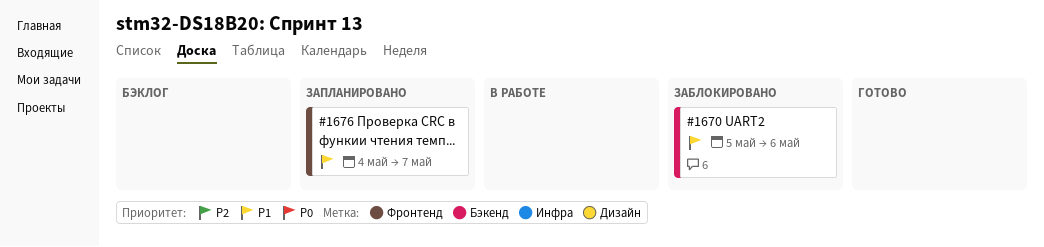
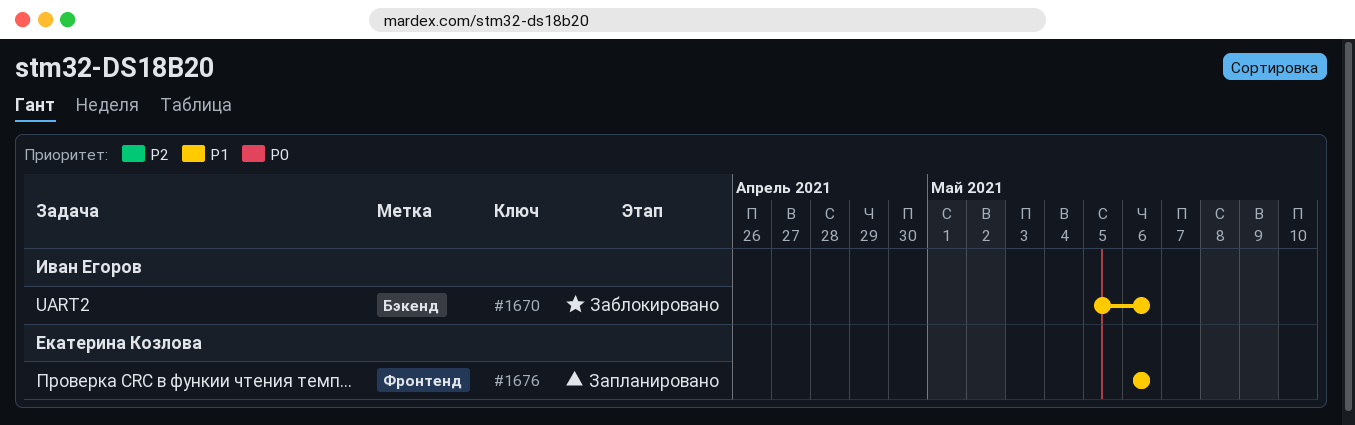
#1676, start: May 4 -> May 6
#1676, due: May 7 -> May 6

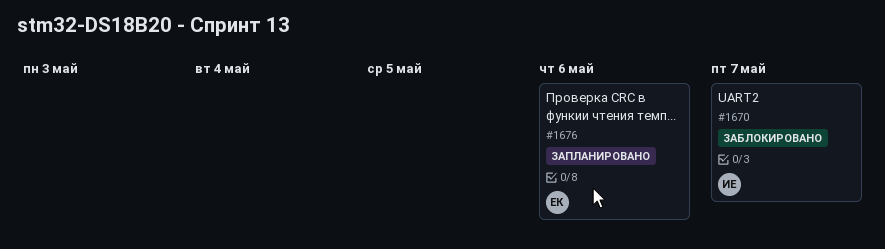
#1670, due: May 6 -> May 7

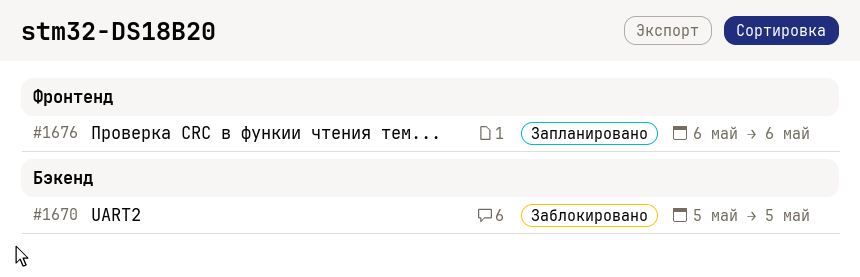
#1670, due: May 7 -> May 5

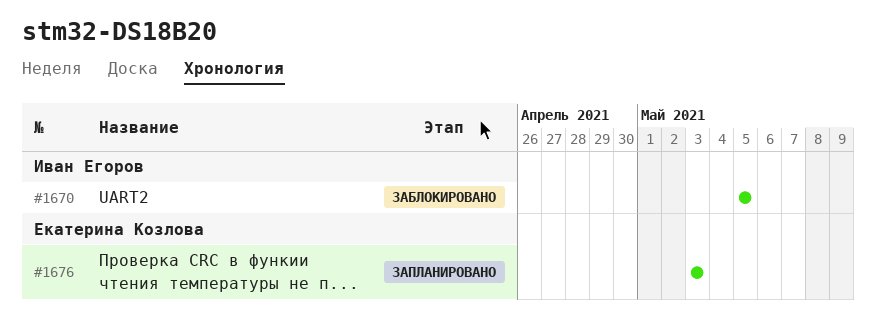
#1676, start: May 6 -> May 3
#1676, due: May 6 -> May 3

